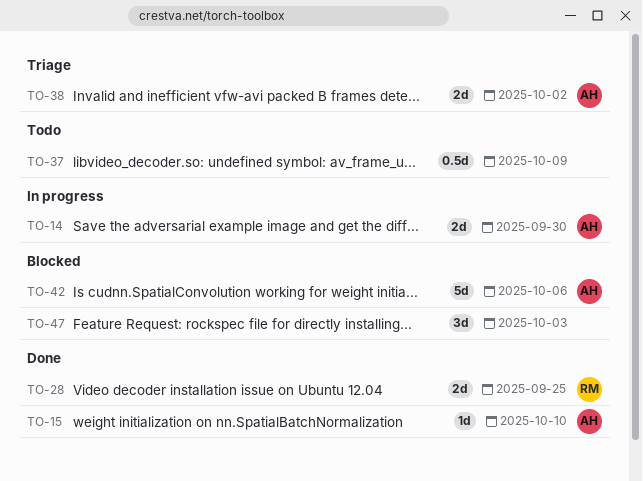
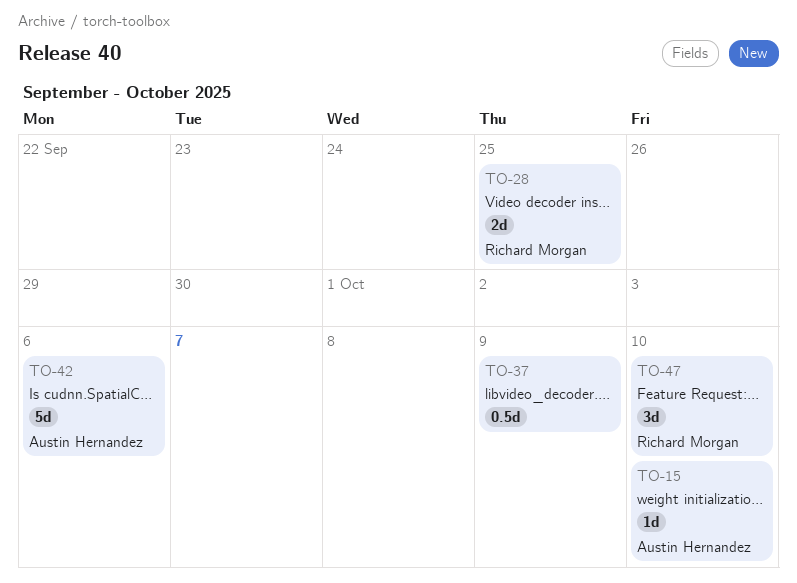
TO-14: present -> none
TO-38: present -> none
TO-47, owner: none -> Richard Morgan
TO-47, due: Oct 3 -> Oct 10

